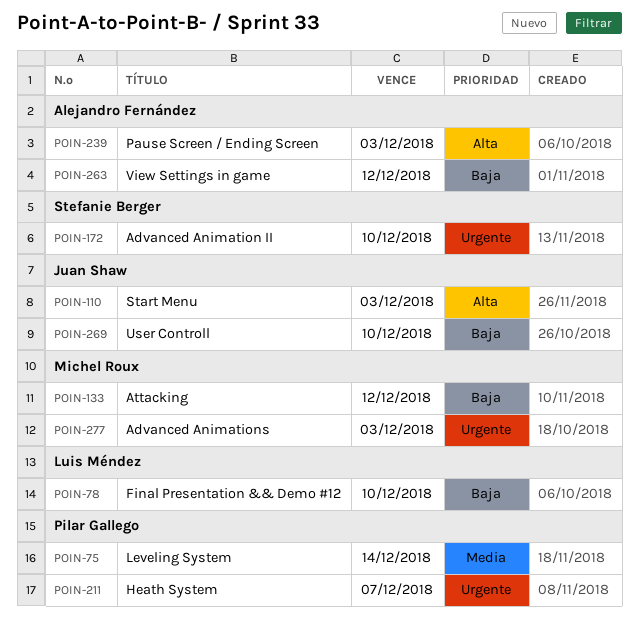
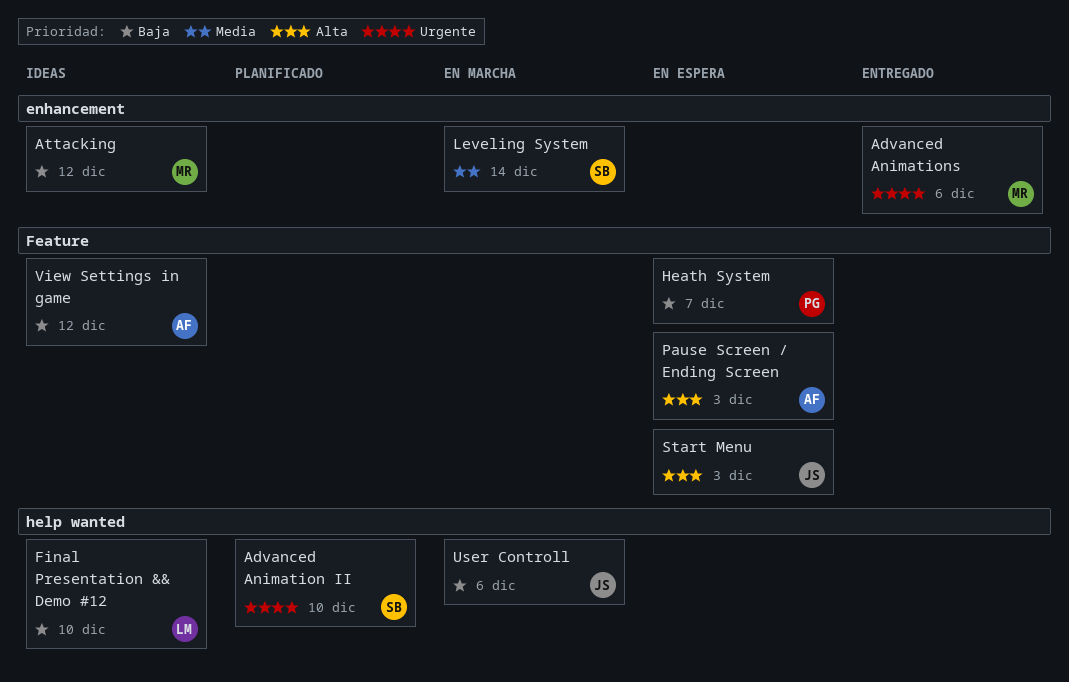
Advanced Animations, due: Dec 3 -> Dec 6
Heath System, priority: Urgente -> Baja
Leveling System, owner: Pilar Gallego -> Stefanie Berger
User Controll, due: Dec 10 -> Dec 6

